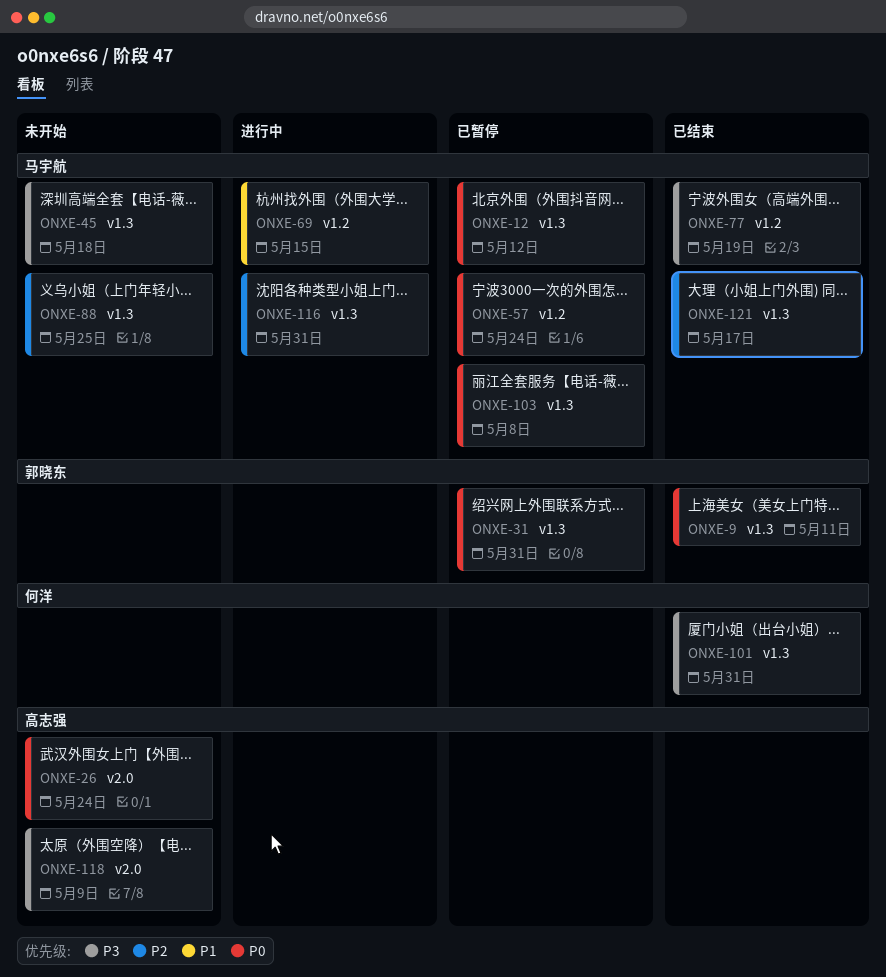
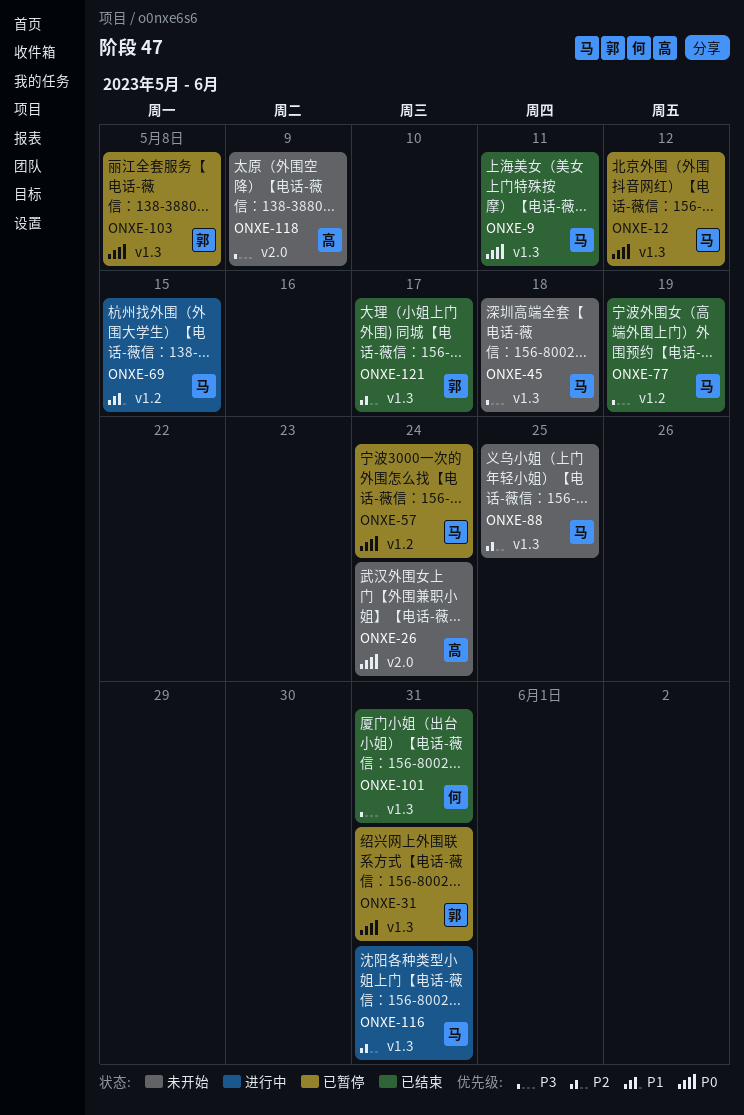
ONXE-9, owner: 郭晓东 -> 马宇航
ONXE-103, owner: 马宇航 -> 郭晓东
ONXE-121, owner: 马宇航 -> 郭晓东

